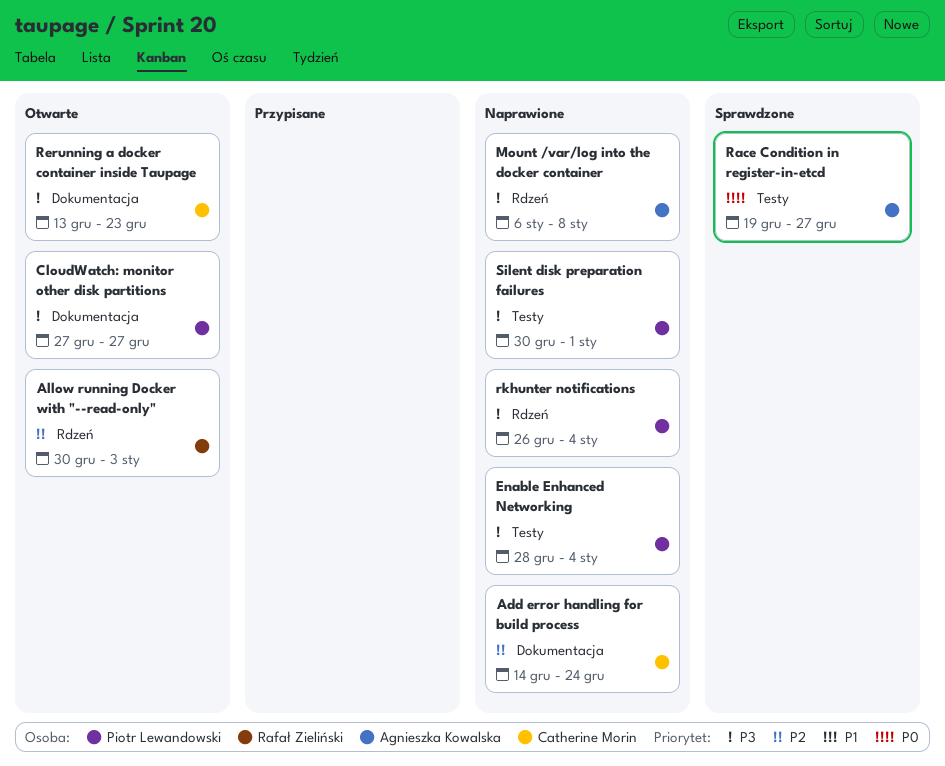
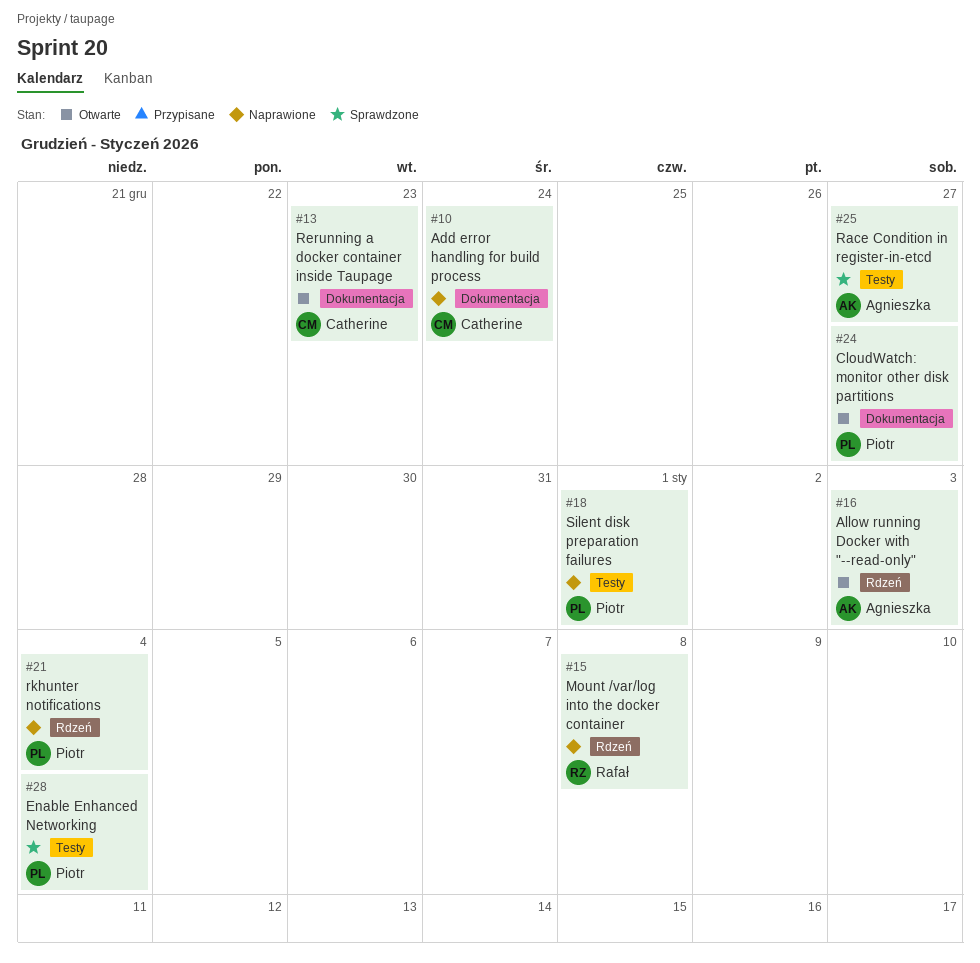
Allow running Docker with "--read-only", owner: Rafał Zieliński -> Agnieszka Kowalska
Enable Enhanced Networking, status: Naprawione -> Sprawdzone
Mount /var/log into the docker container, owner: Agnieszka Kowalska -> Rafał Zieliński

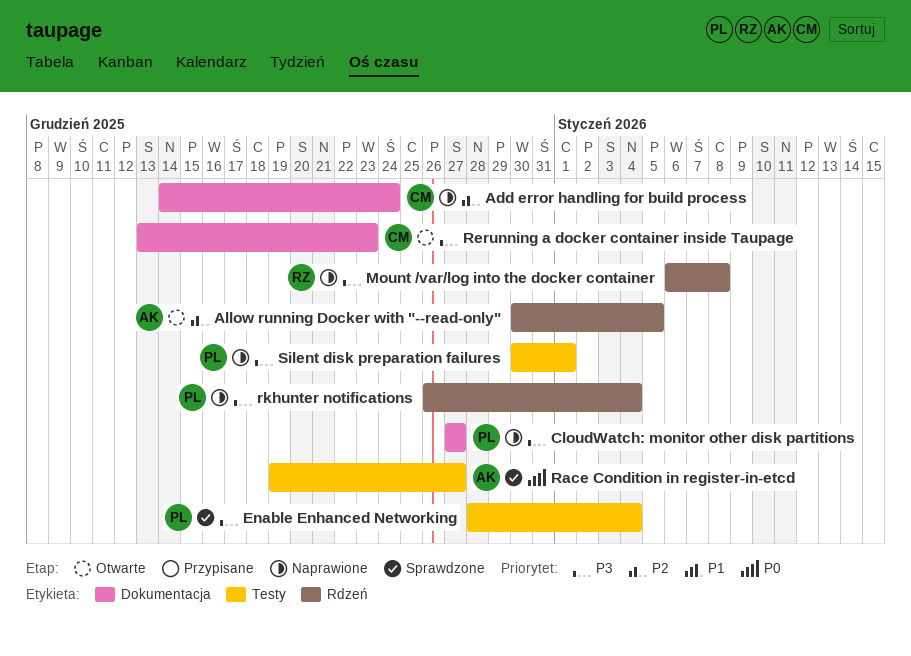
Allow running Docker with "--read-only", due: Jan 3 -> Jan 5
CloudWatch: monitor other disk partitions, status: Otwarte -> Naprawione

